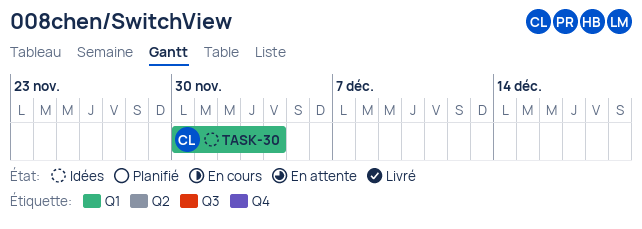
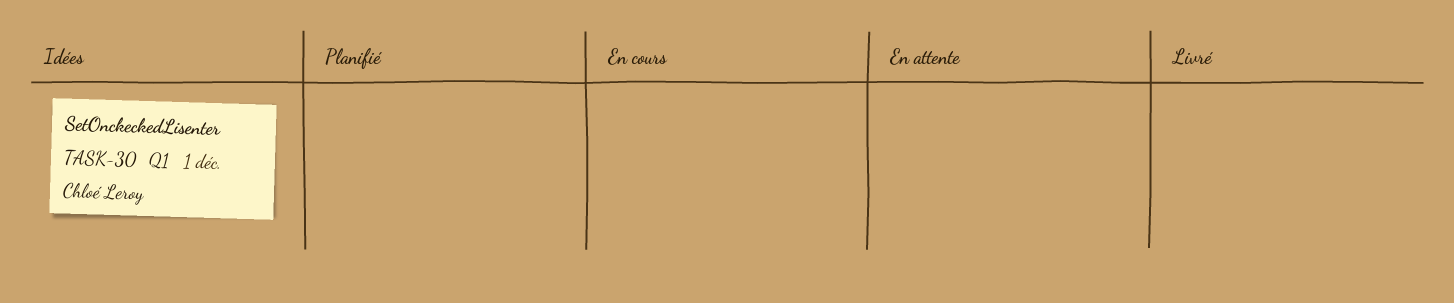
TASK-30, due: Dec 4 -> Dec 1

